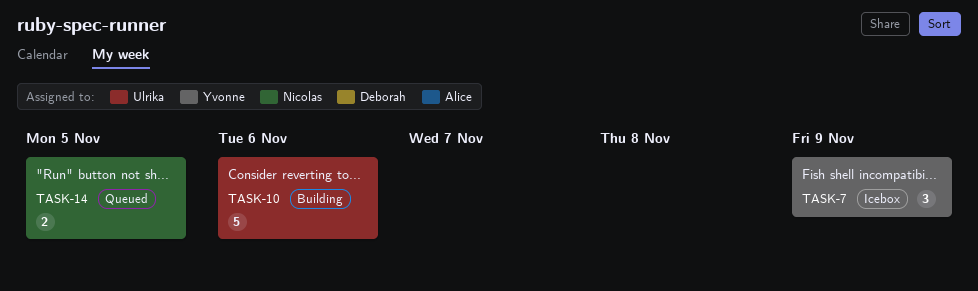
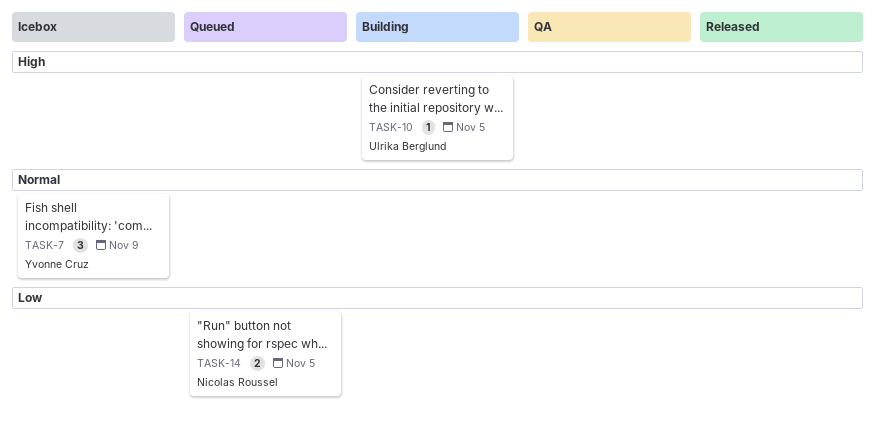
TASK-10, estimate: 5 -> 1
TASK-10, due: Nov 6 -> Nov 5

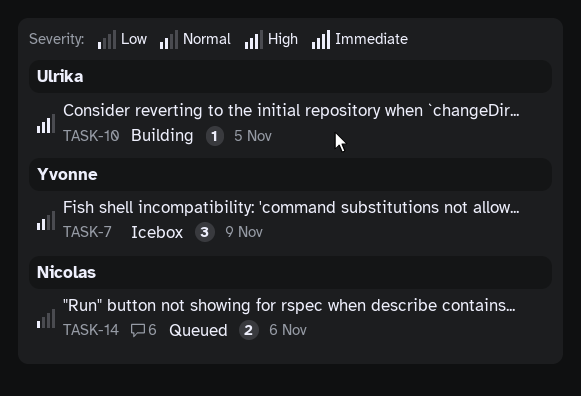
TASK-14, due: Nov 5 -> Nov 6

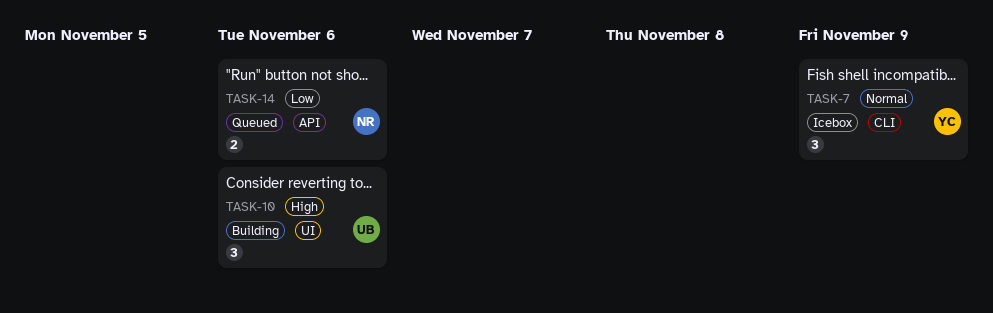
TASK-10, estimate: 1 -> 3
TASK-10, due: Nov 5 -> Nov 6

